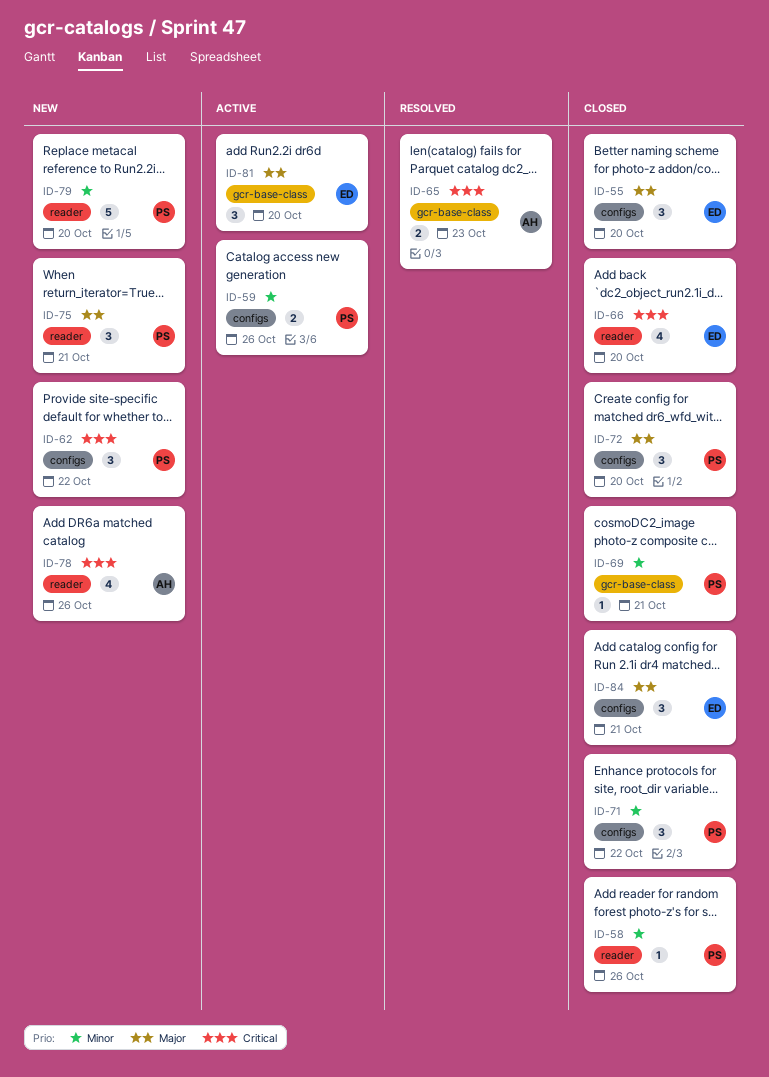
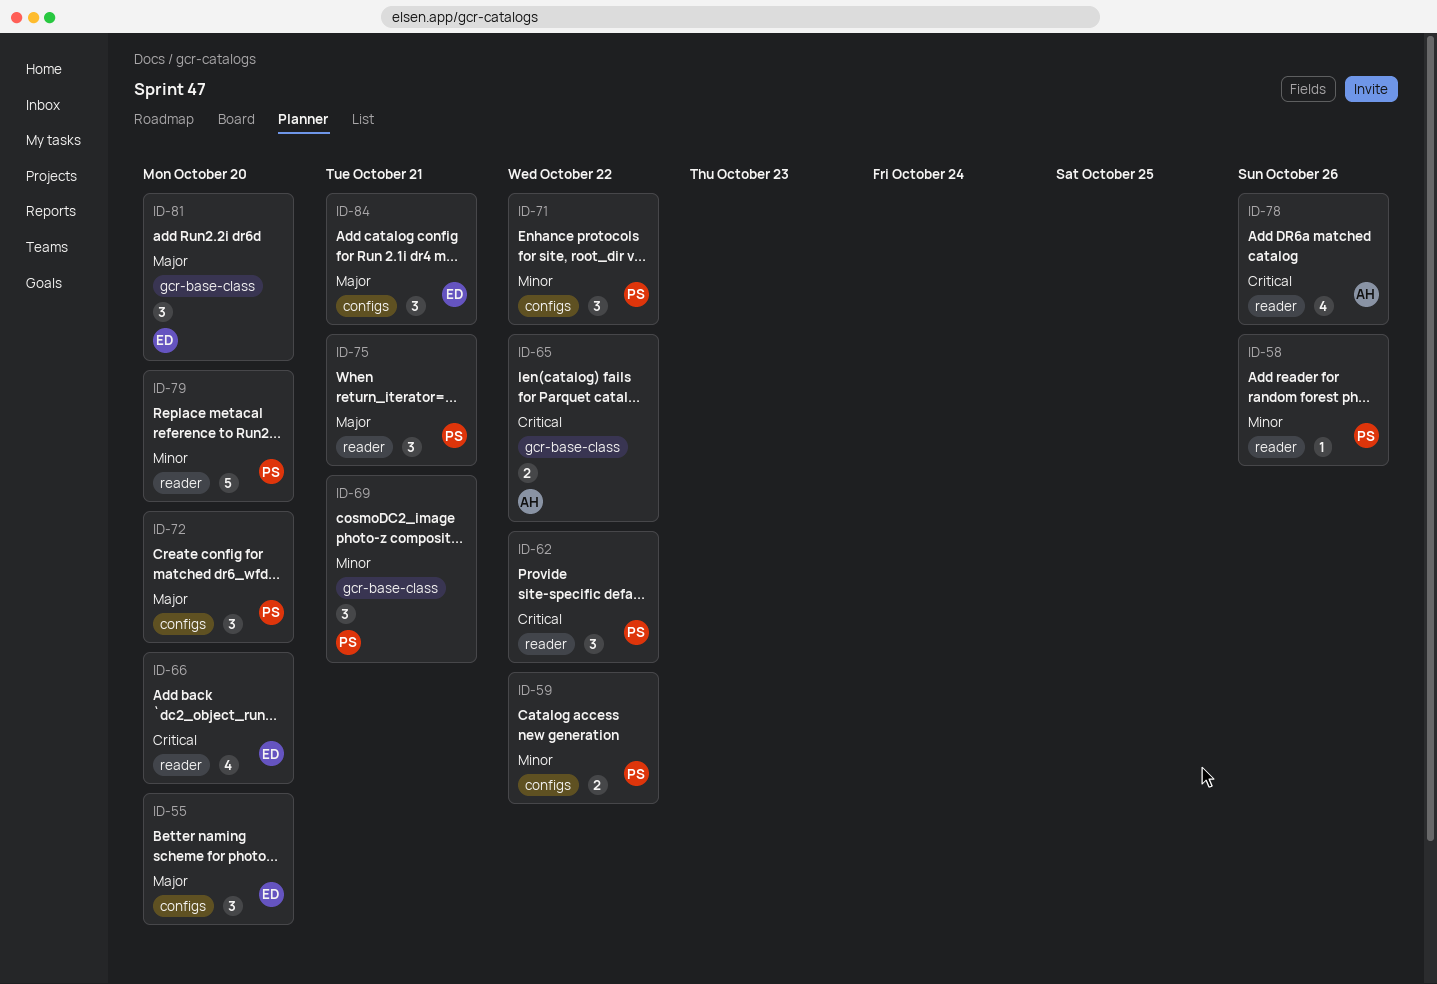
ID-59, due: Oct 26 -> Oct 22
ID-62, label: configs -> reader
ID-65, due: Oct 23 -> Oct 22
ID-69, estimate: 1 -> 3

